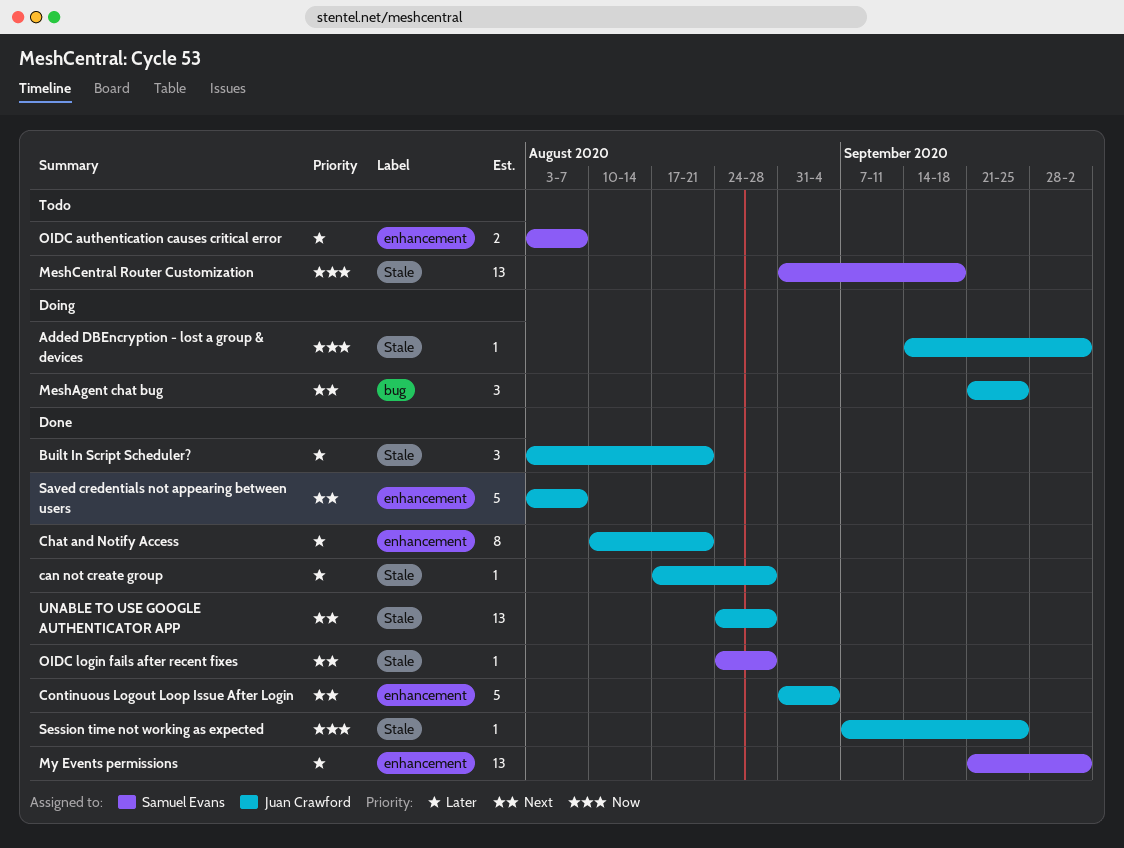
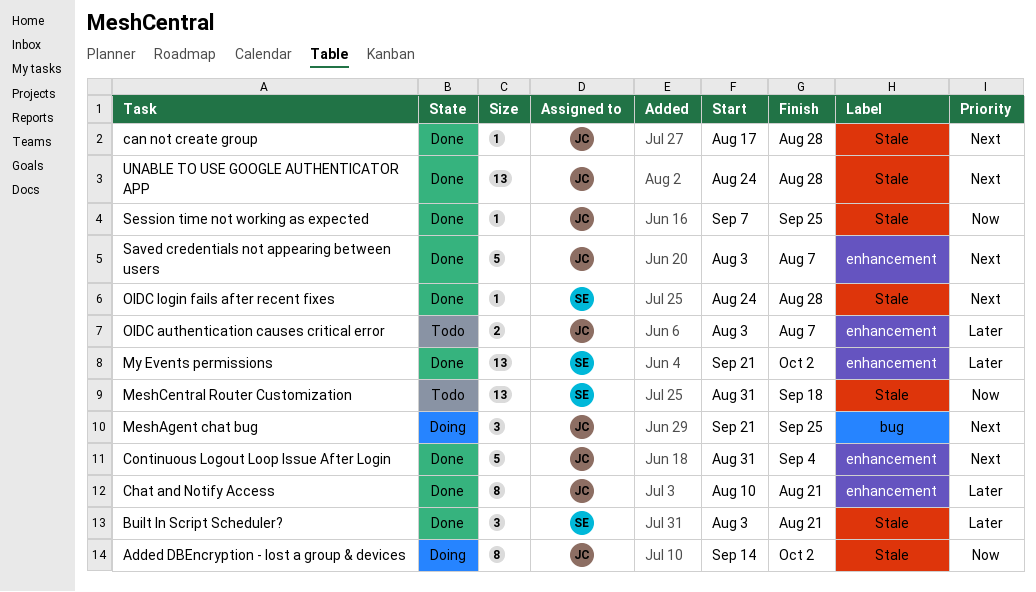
Added DBEncryption - lost a group & devices, estimate: 1 -> 8
Built In Script Scheduler?, owner: Juan Crawford -> Samuel Evans
can not create group, priority: Later -> Next
OIDC authentication causes critical error, owner: Samuel Evans -> Juan Crawford

